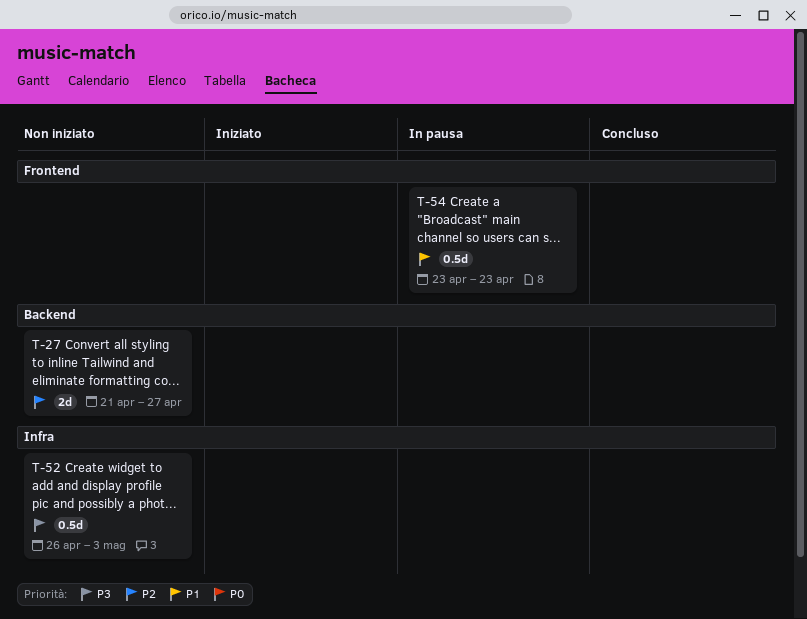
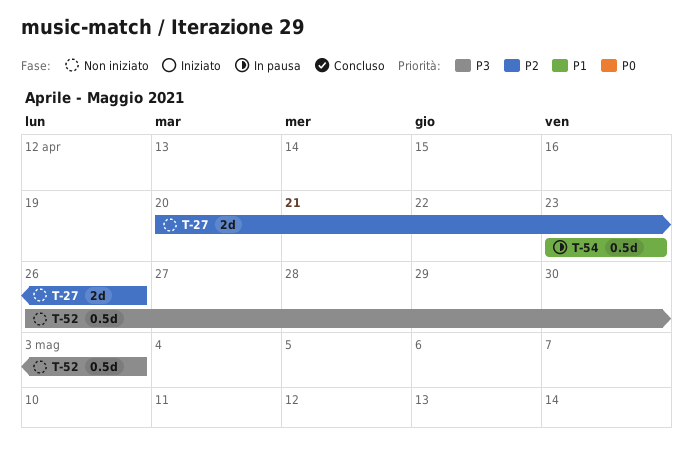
T-27, start: Apr 21 -> Apr 20
T-27, due: Apr 27 -> Apr 26

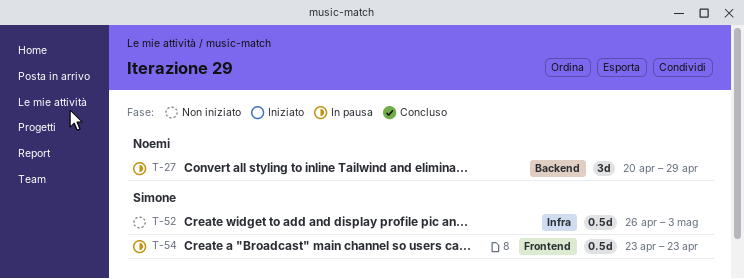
T-27, status: Non iniziato -> In pausa
T-27, estimate: 2d -> 3d
T-27, due: Apr 26 -> Apr 29

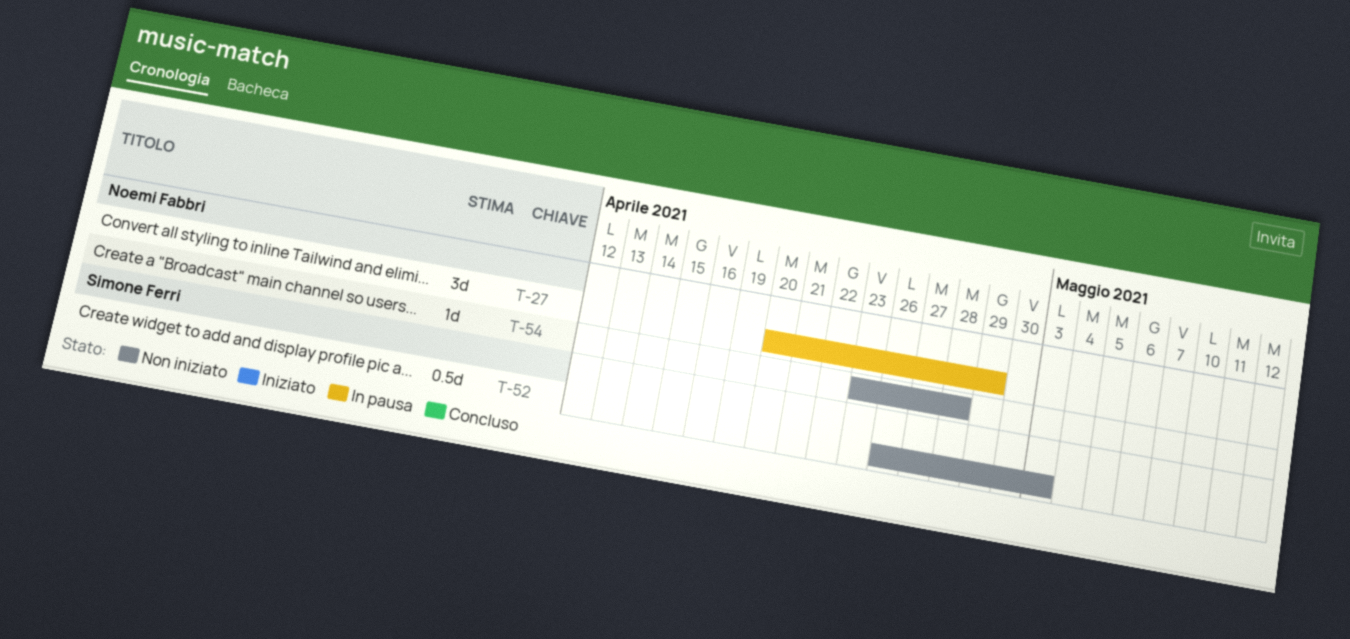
T-54, status: In pausa -> Non iniziato
T-54, owner: Simone Ferri -> Noemi Fabbri
T-54, estimate: 0.5d -> 1d
T-54, due: Apr 23 -> Apr 28

